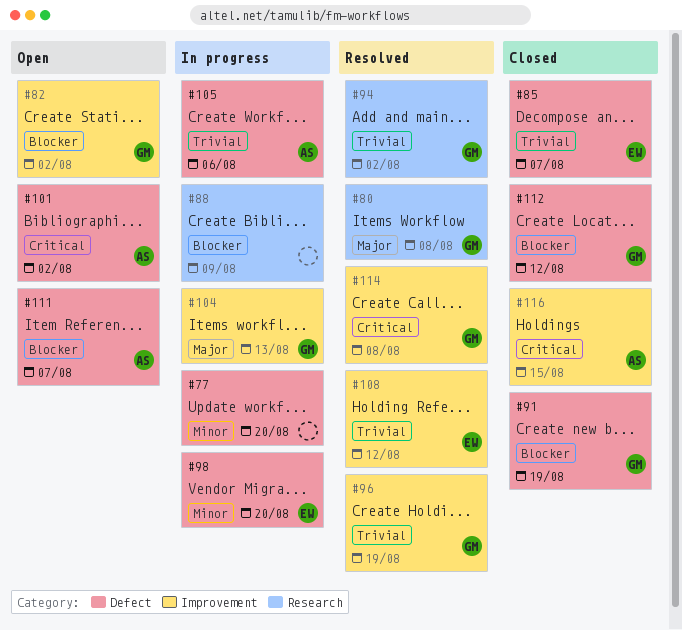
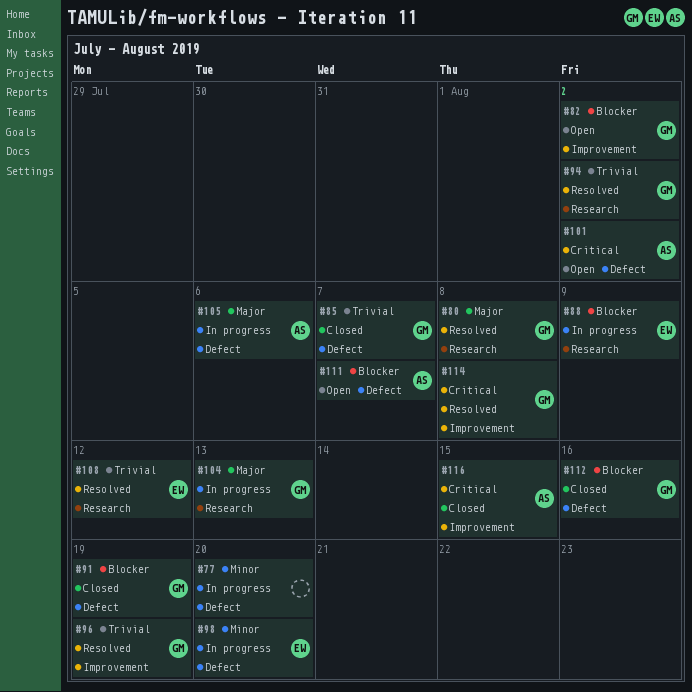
#85, owner: EW -> GM
#88, owner: none -> EW
#104, label: Improvement -> Research
#105, priority: Trivial -> Major
#108, label: Improvement -> Research
#112, due: Aug 12 -> Aug 16

